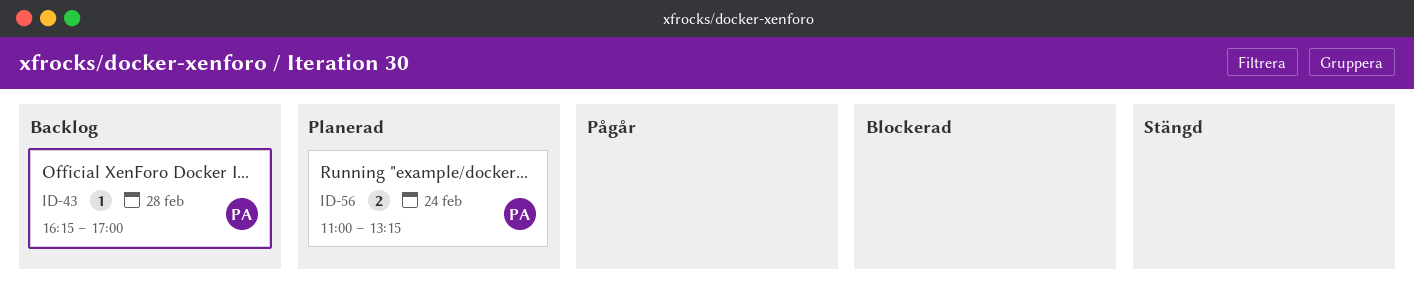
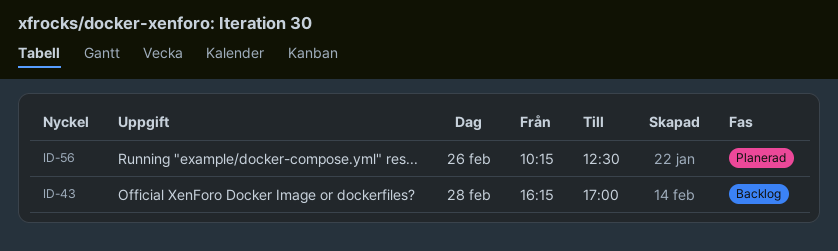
ID-56, day: Feb 24 -> Feb 26
ID-56, begins: 11:00 -> 10:15
ID-56, ends: 13:15 -> 12:30

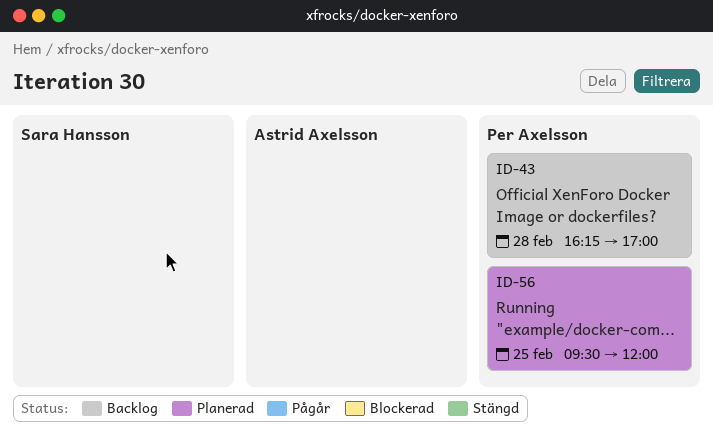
ID-56, day: Feb 26 -> Feb 25
ID-56, begins: 10:15 -> 09:30
ID-56, ends: 12:30 -> 12:00

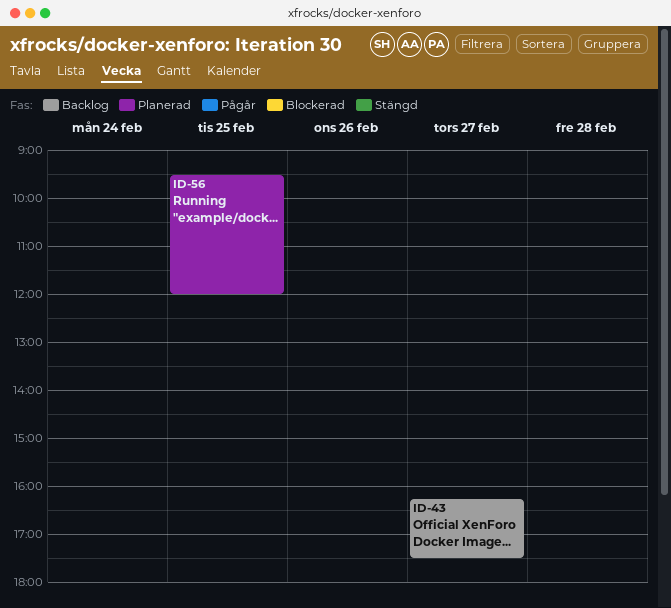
ID-43, day: Feb 28 -> Feb 27
ID-43, ends: 17:00 -> 17:30

